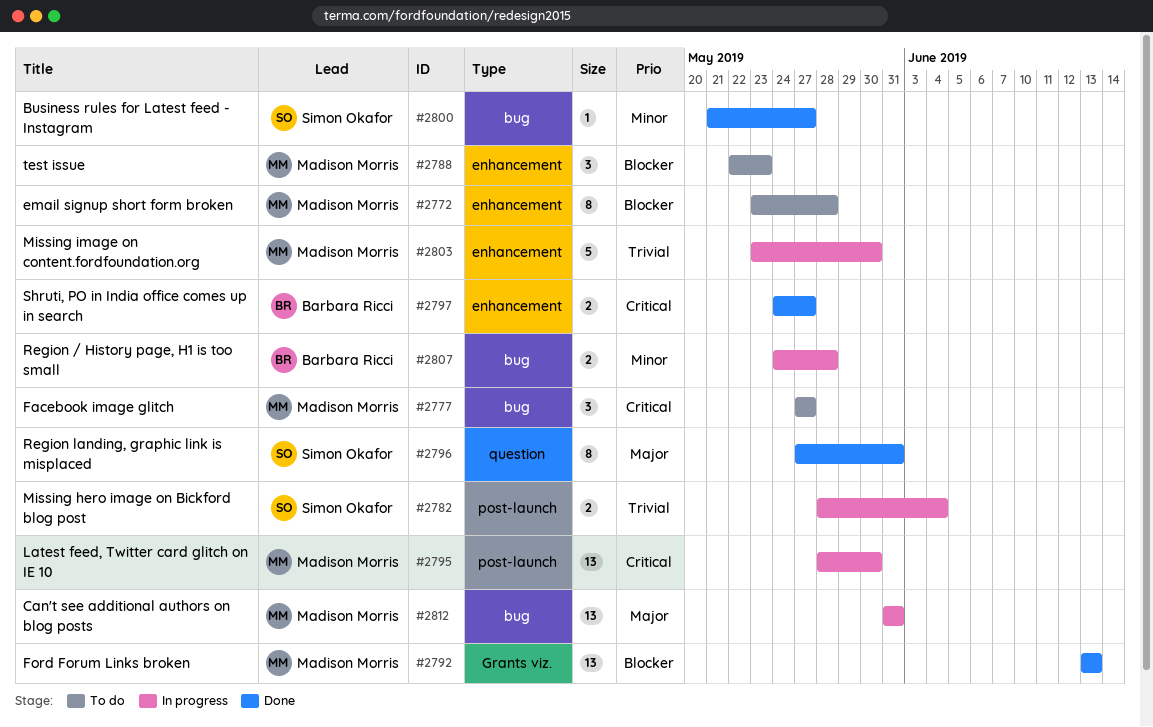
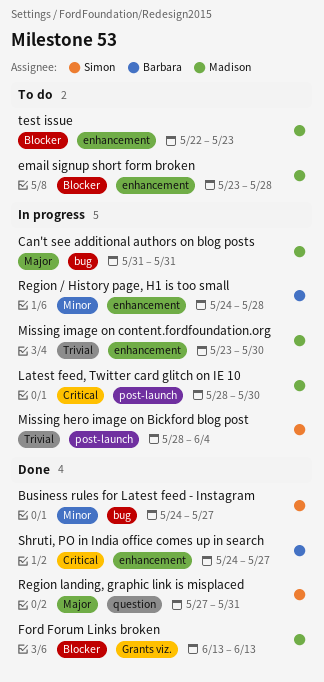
Business rules for Latest feed - Instagram, start: May 21 -> May 24
Facebook image glitch: present -> none
Region / History page, H1 is too small, label: bug -> enhancement

